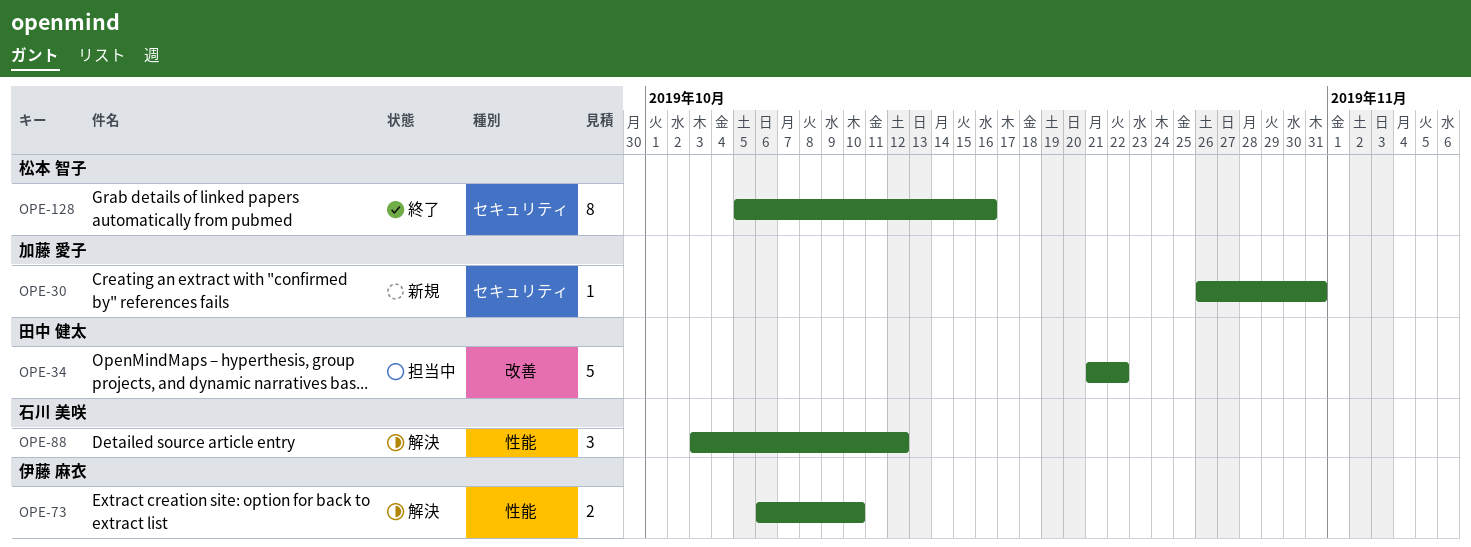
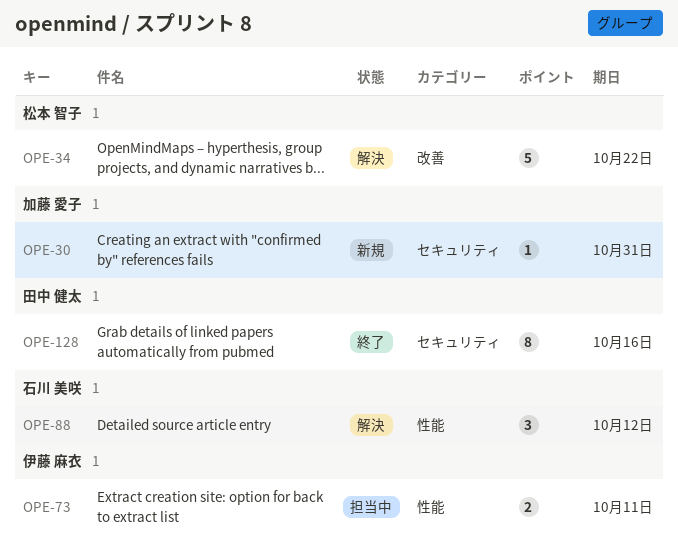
OPE-34, status: 担当中 -> 解決
OPE-34, owner: 田中 健太 -> 松本 智子
OPE-73, status: 解決 -> 担当中
OPE-73, due: Oct 10 -> Oct 11
OPE-128, owner: 松本 智子 -> 田中 健太

